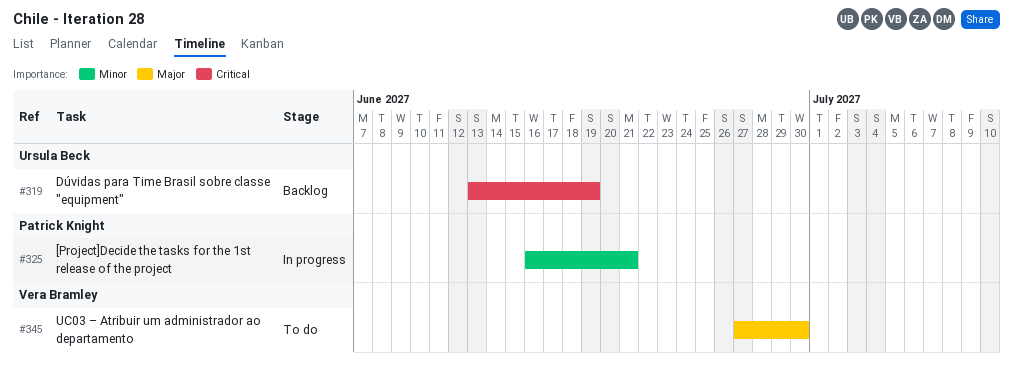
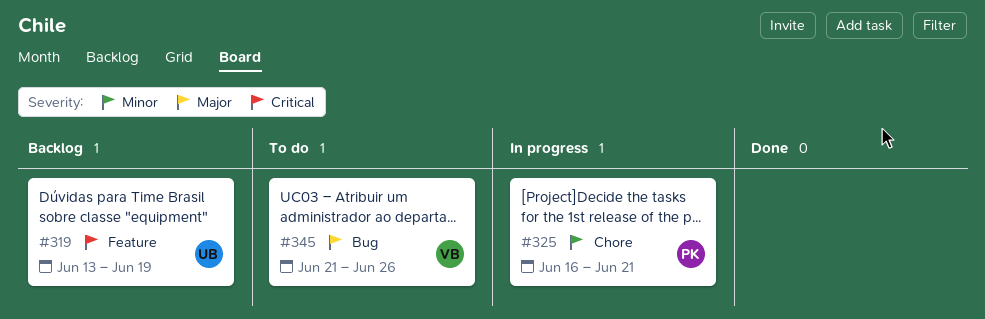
#345, start: Jun 27 -> Jun 21
#345, due: Jun 30 -> Jun 26

